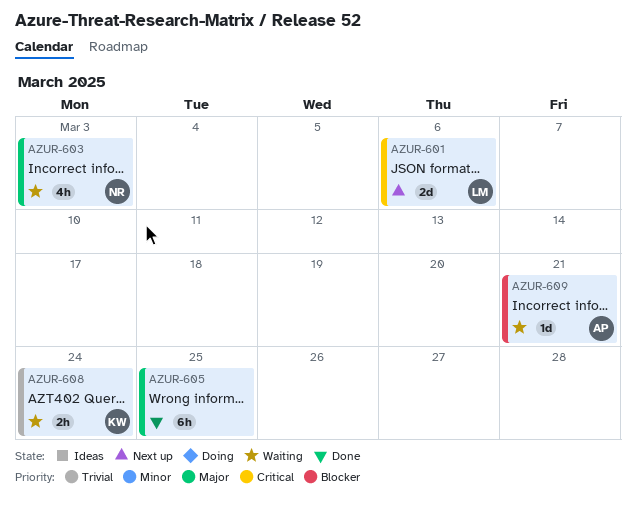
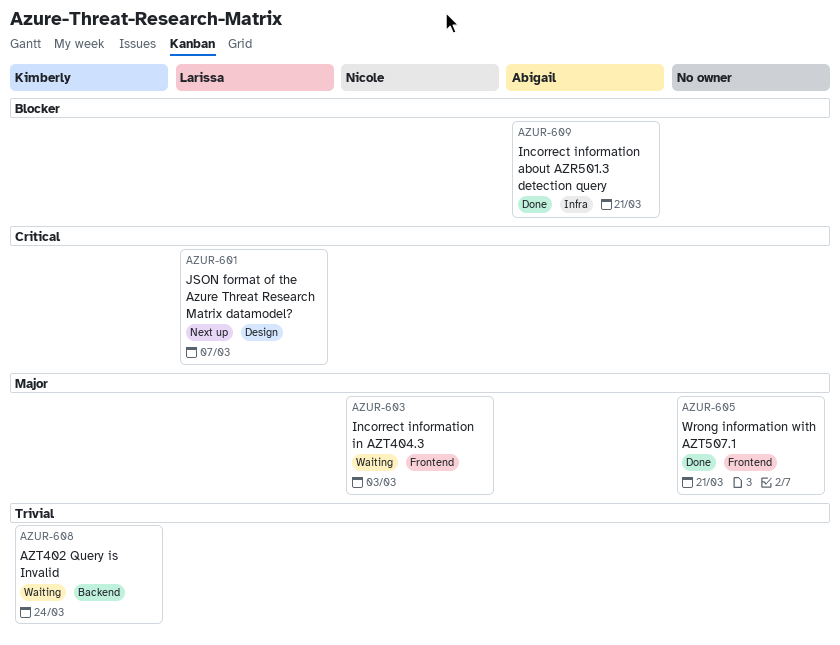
AZUR-601, due: Mar 6 -> Mar 7
AZUR-605, due: Mar 25 -> Mar 21
AZUR-609, status: Waiting -> Done

